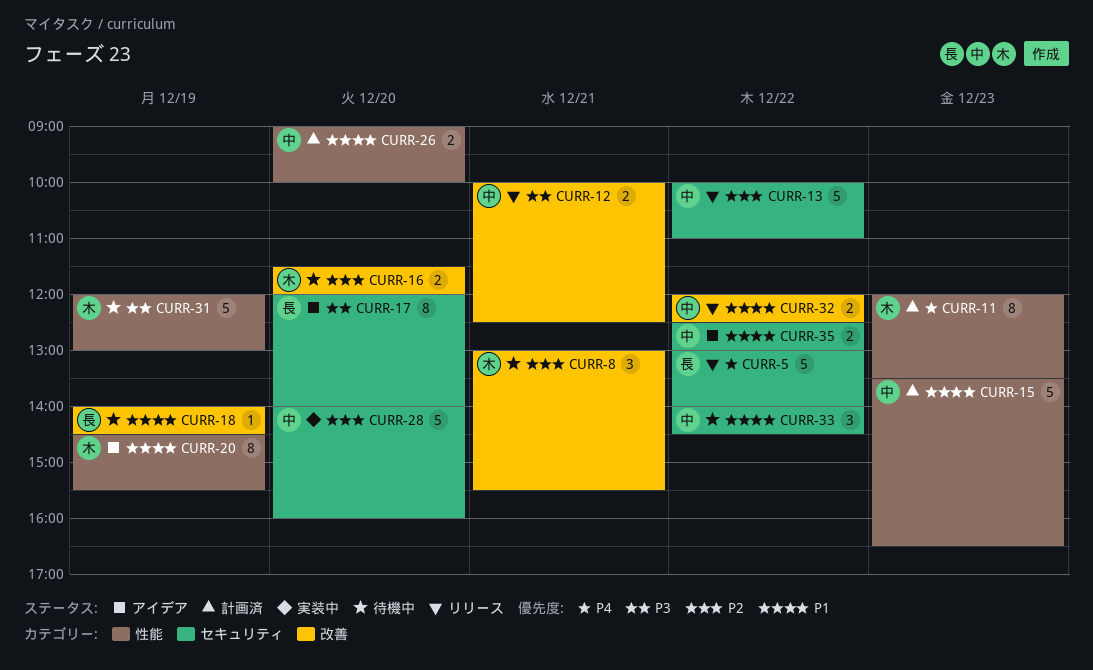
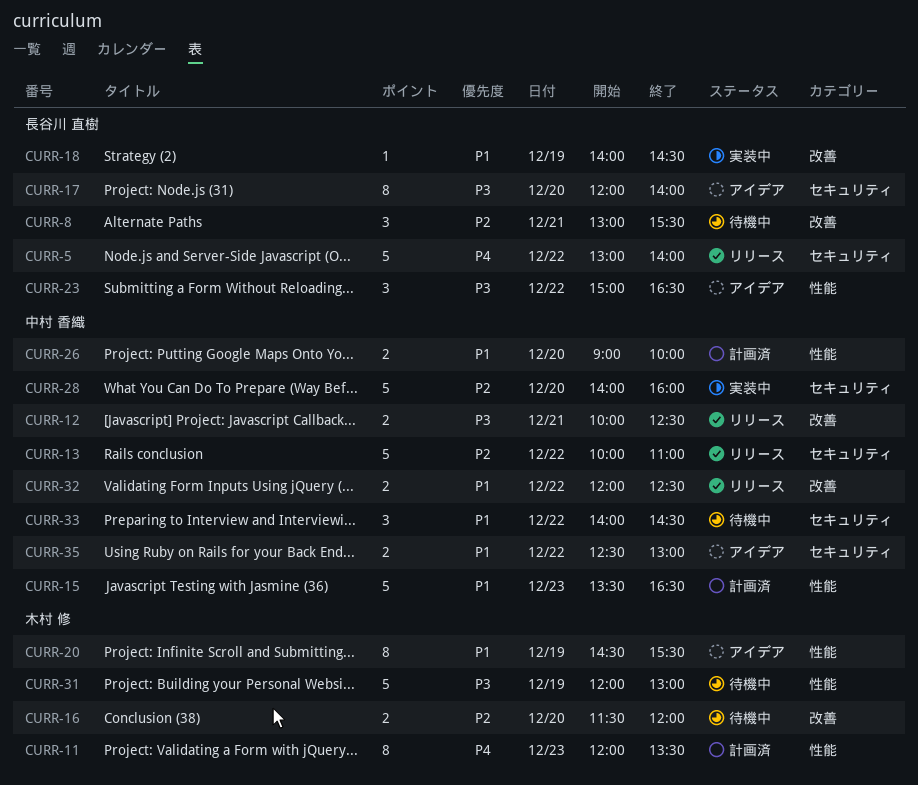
CURR-8, owner: 木村 修 -> 長谷川 直樹
CURR-18, status: 待機中 -> 実装中
CURR-23: none -> present

